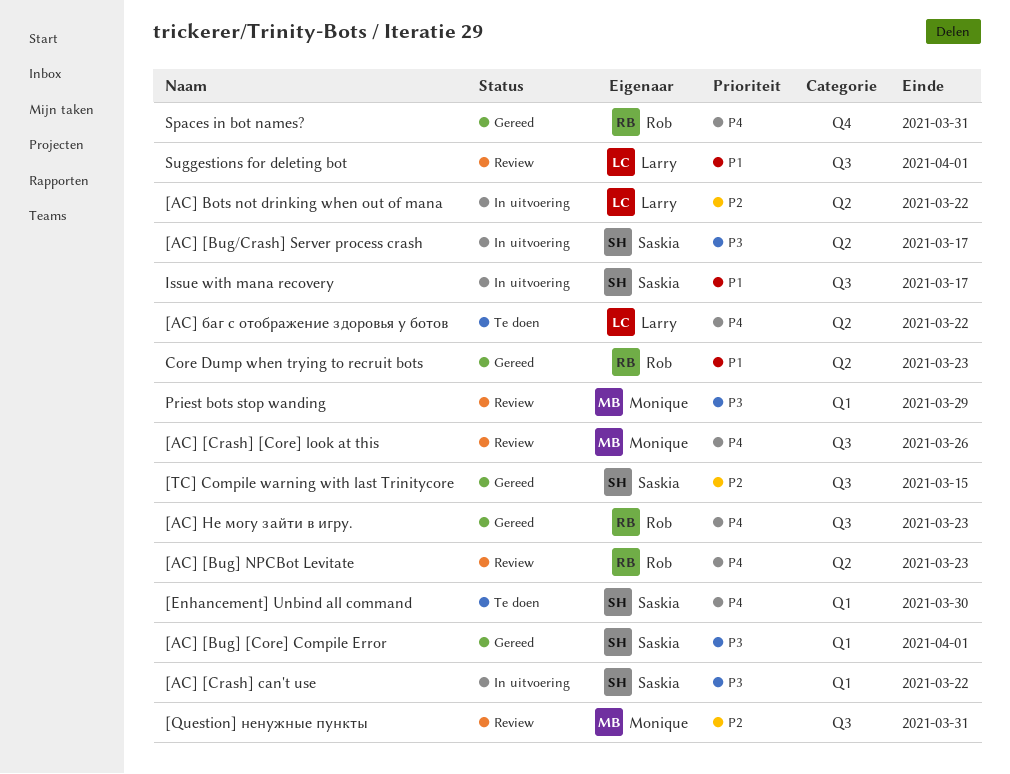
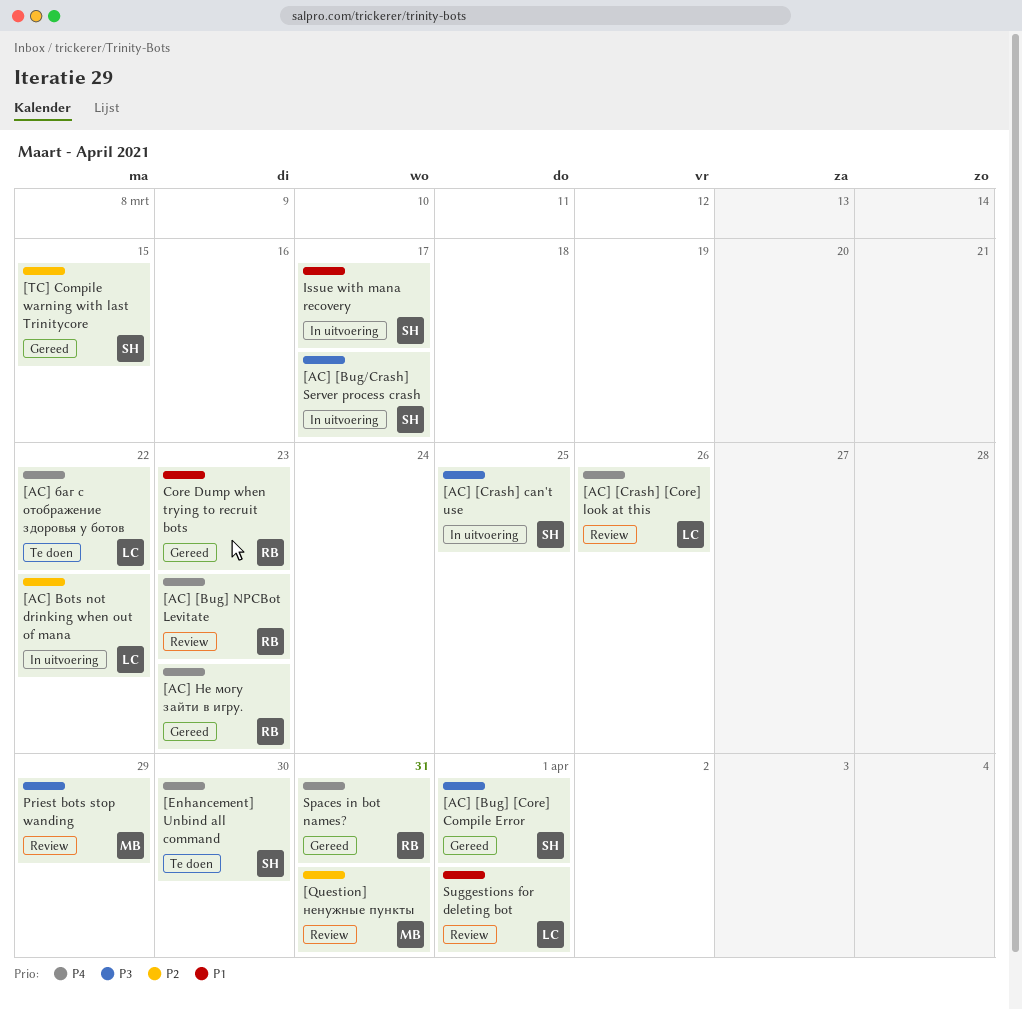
[AC] [Crash] [Core] look at this, owner: Monique -> Larry
[AC] [Crash] can't use, due: Mar 22 -> Mar 25

